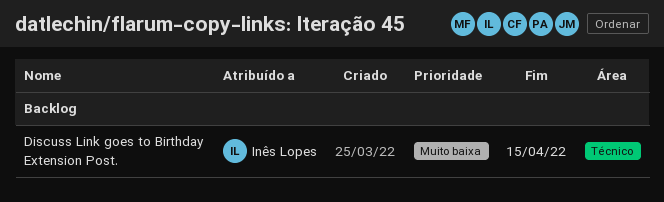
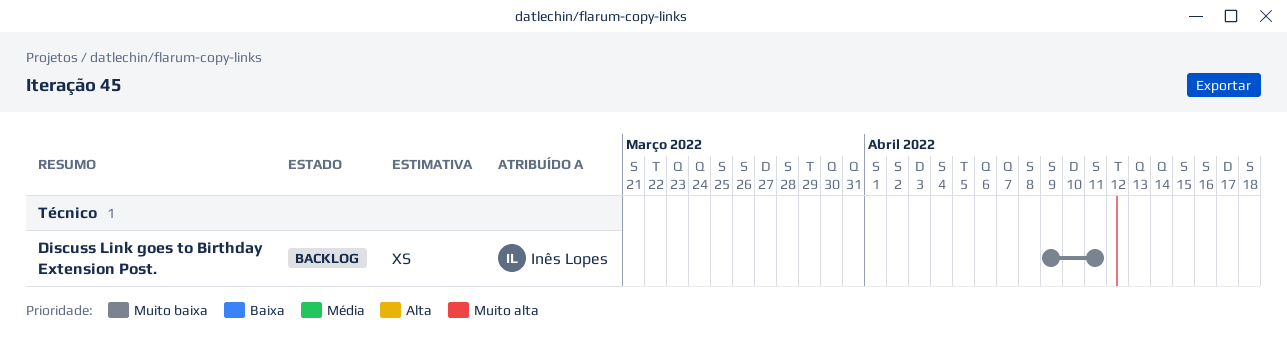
Discuss Link goes to Birthday Extension Post., due: Apr 15 -> Apr 11

